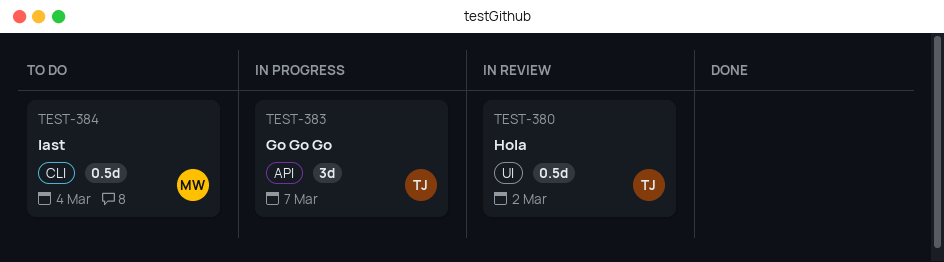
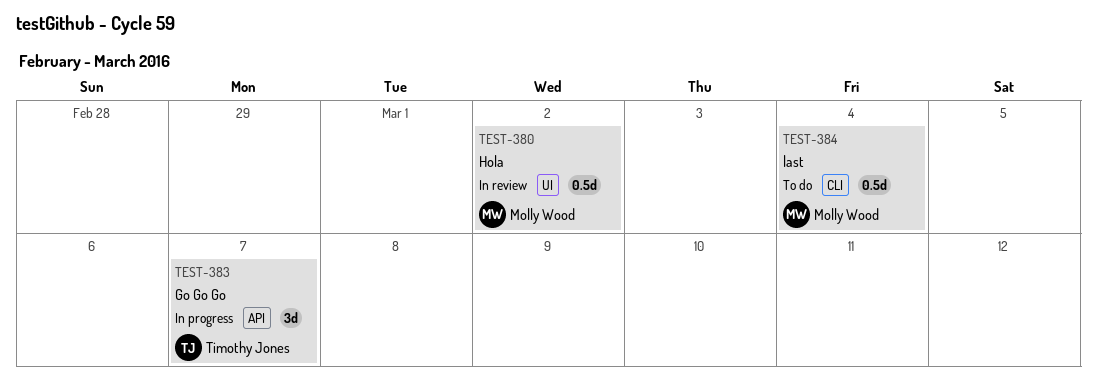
TEST-380, owner: Timothy Jones -> Molly Wood

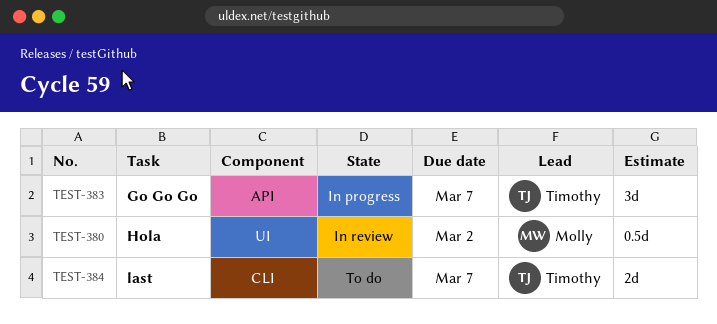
TEST-384, owner: Molly Wood -> Timothy Jones
TEST-384, estimate: 0.5d -> 2d
TEST-384, due: Mar 4 -> Mar 7

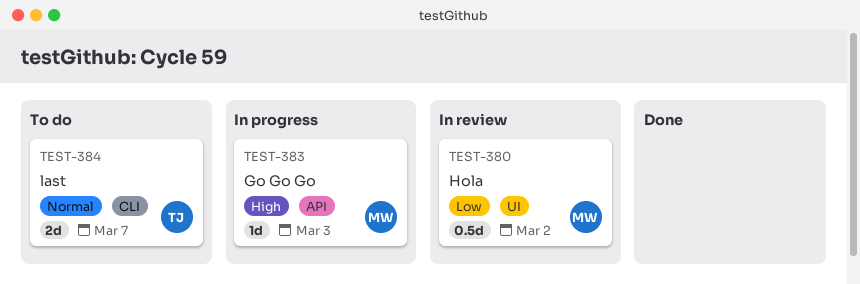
TEST-383, owner: Timothy -> Molly
TEST-383, estimate: 3d -> 1d
TEST-383, due: Mar 7 -> Mar 3

